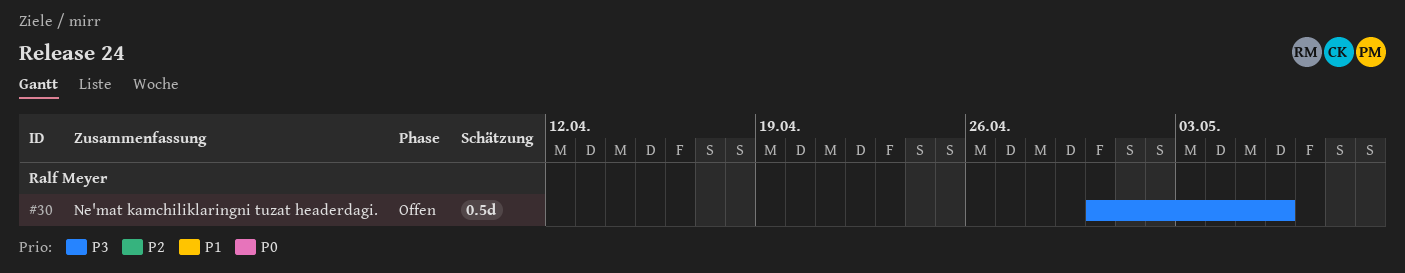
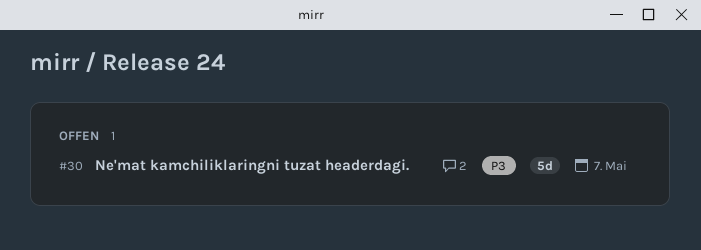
#30, estimate: 0.5d -> 5d
#30, due: May 6 -> May 7

